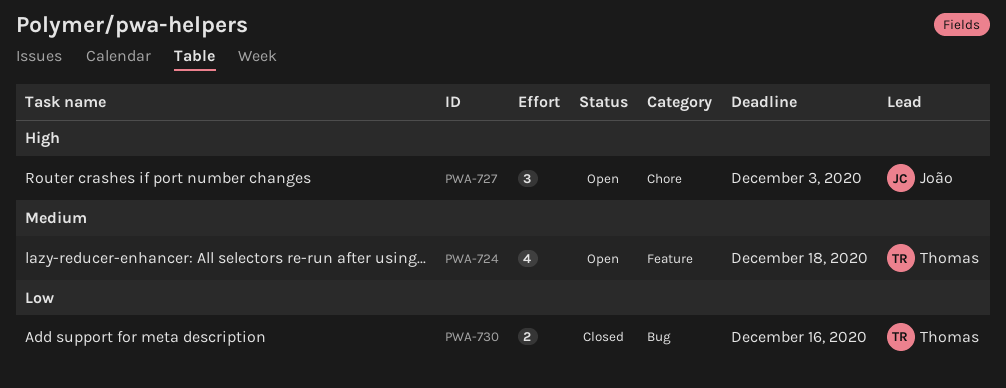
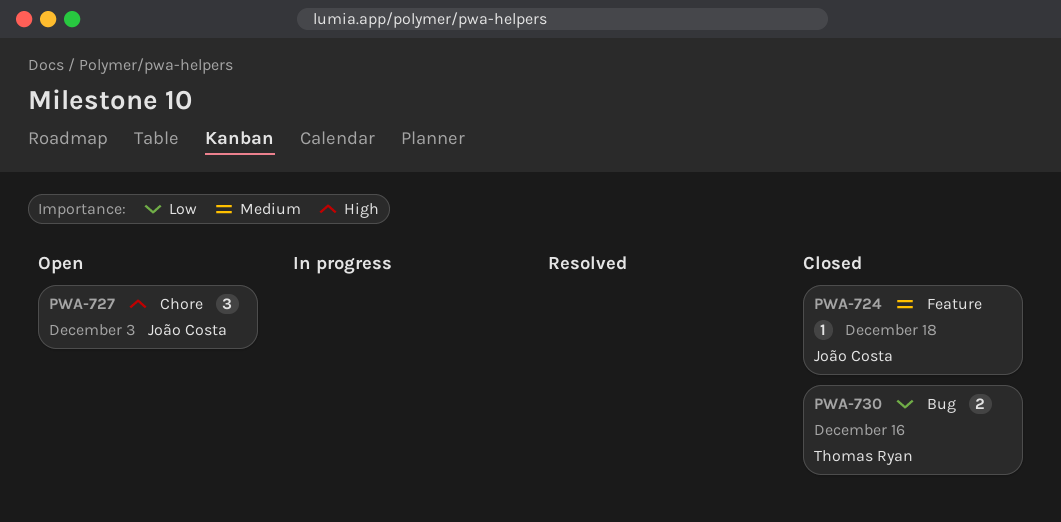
PWA-724, status: Open -> Closed
PWA-724, owner: Thomas Ryan -> João Costa
PWA-724, estimate: 4 -> 1

